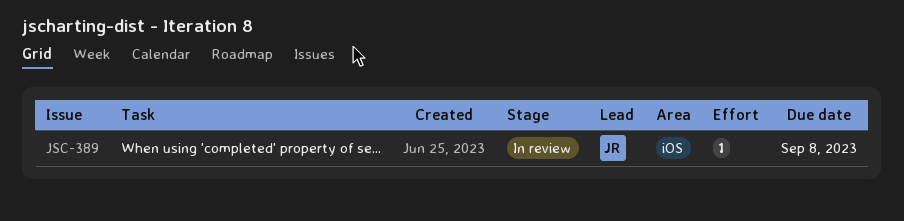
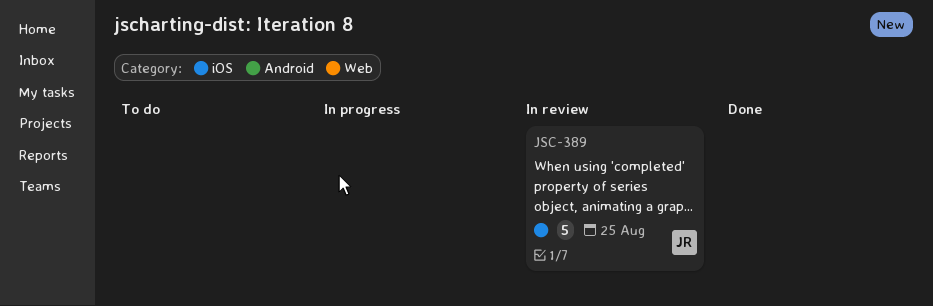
JSC-389, estimate: 1 -> 5
JSC-389, due: Sep 8 -> Aug 25

